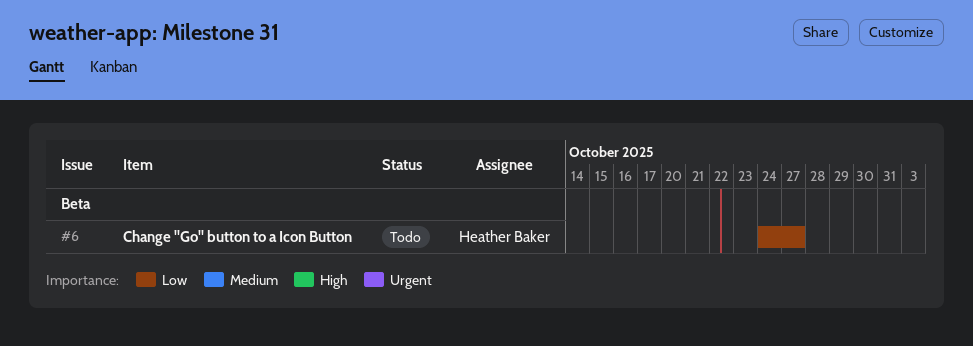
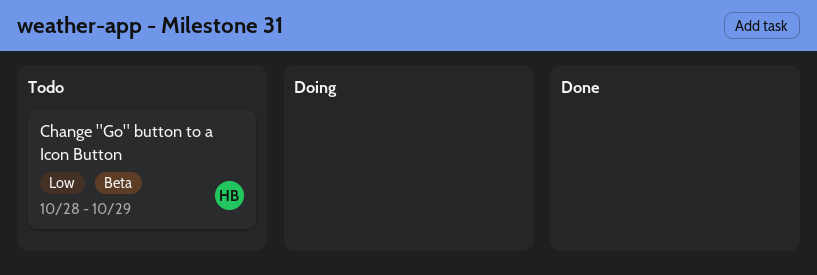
Change "Go" button to a Icon Button, start: Oct 24 -> Oct 28
Change "Go" button to a Icon Button, due: Oct 27 -> Oct 29

